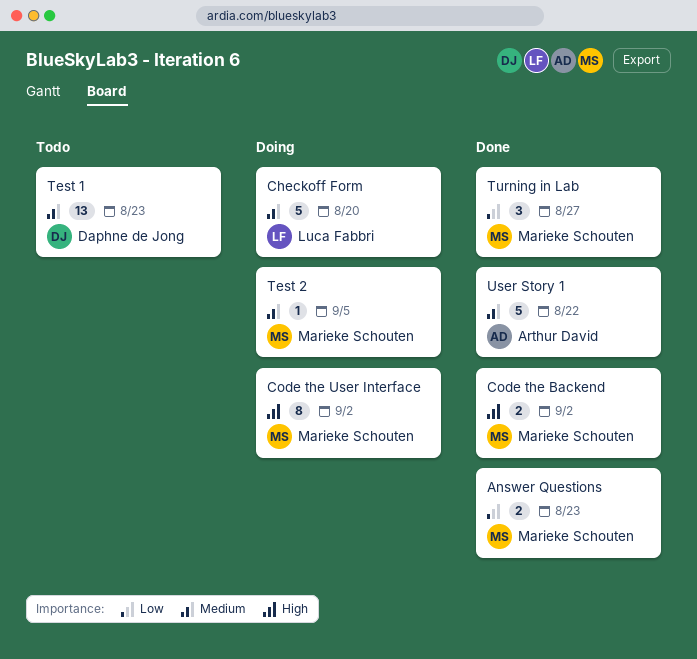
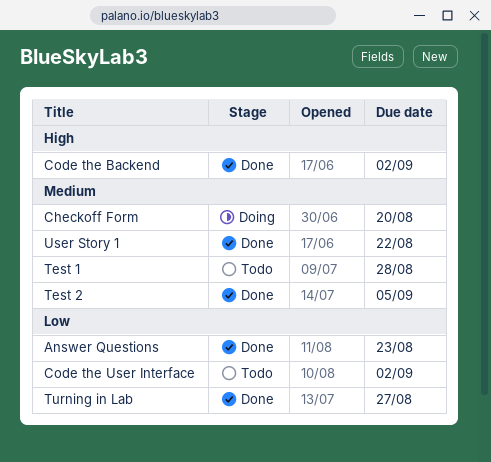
Code the User Interface, status: Doing -> Todo
Code the User Interface, priority: High -> Low
Test 1, due: Aug 23 -> Aug 28
Test 2, status: Doing -> Done

